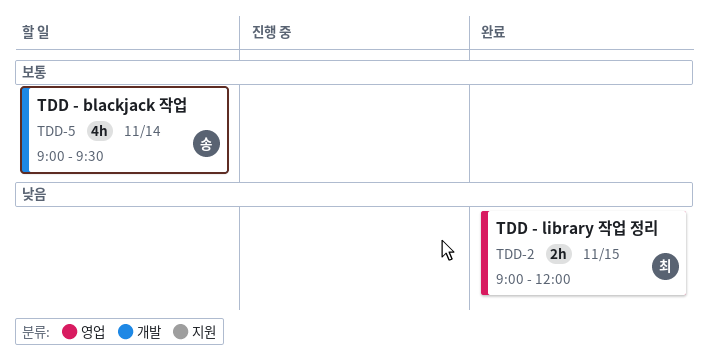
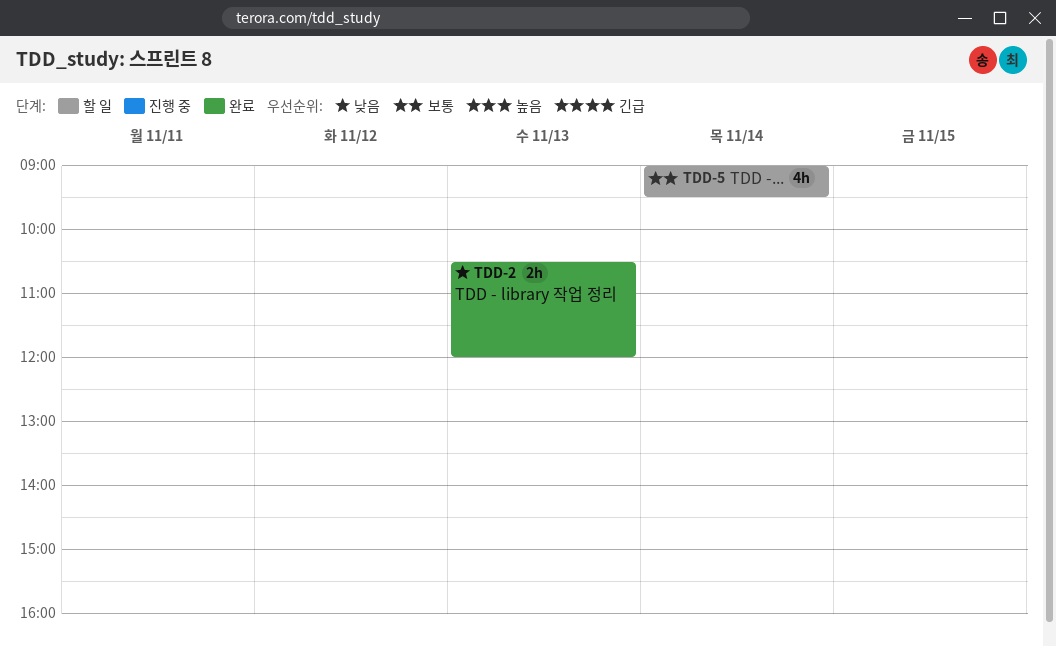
TDD-2, day: Nov 15 -> Nov 13
TDD-2, begins: 09:00 -> 10:30

